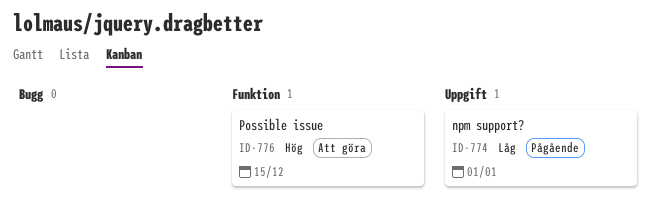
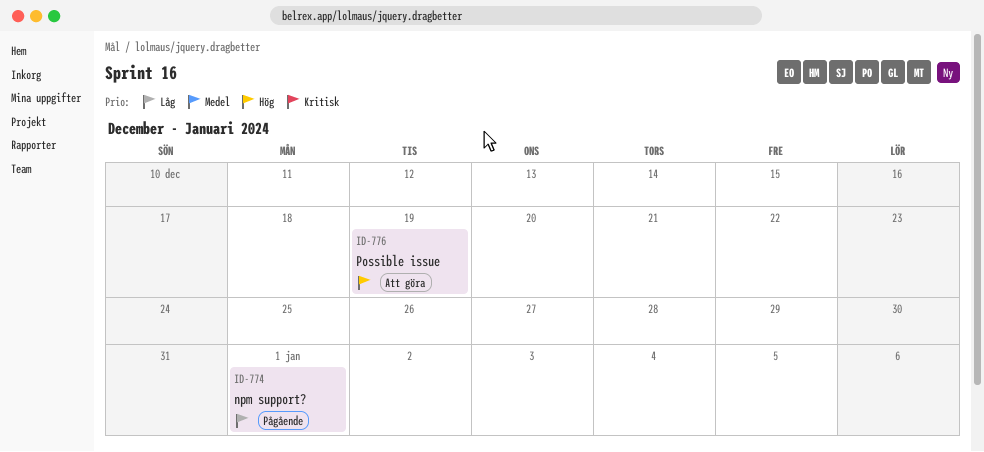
ID-776, due: Dec 15 -> Dec 19

